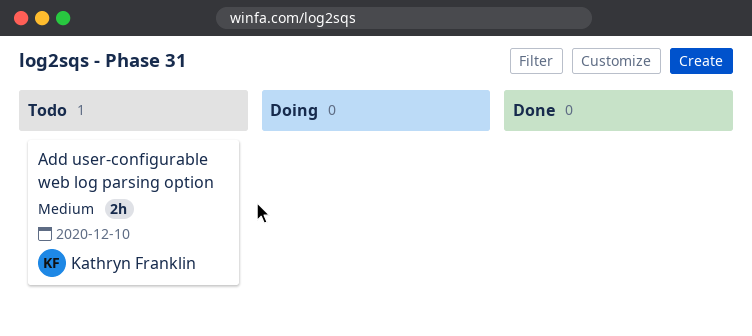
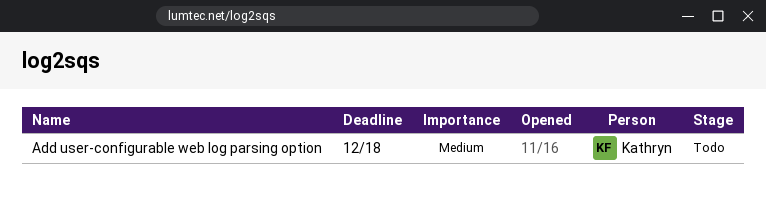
Add user-configurable web log parsing option, due: Dec 10 -> Dec 18

